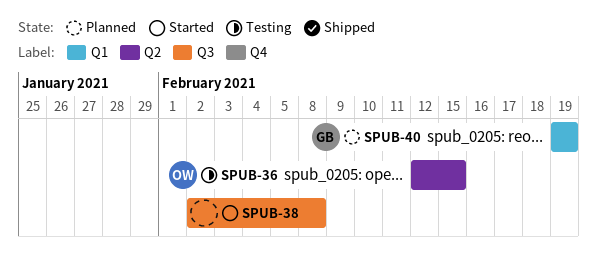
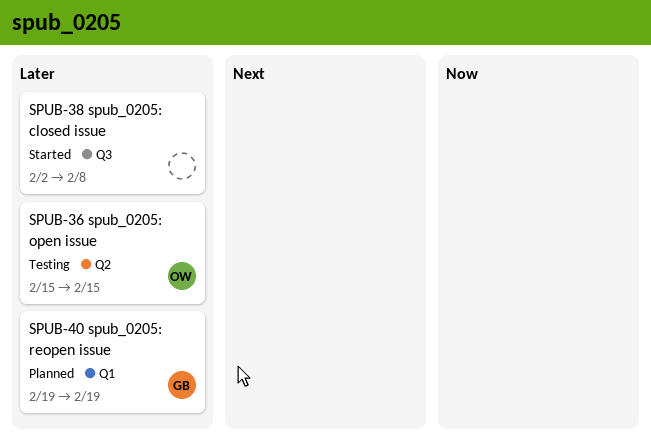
SPUB-36, start: Feb 12 -> Feb 15

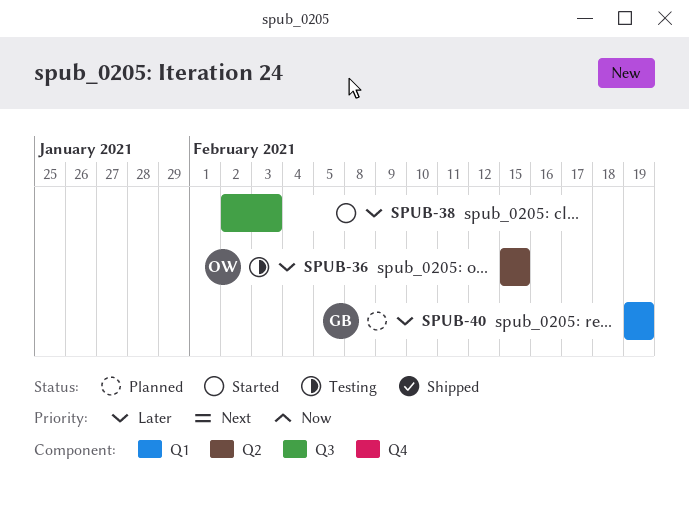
SPUB-38, due: Feb 8 -> Feb 3

